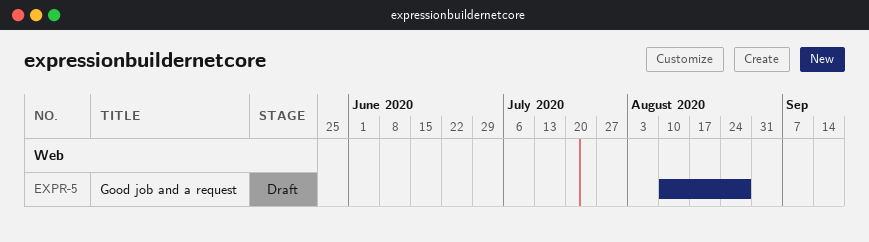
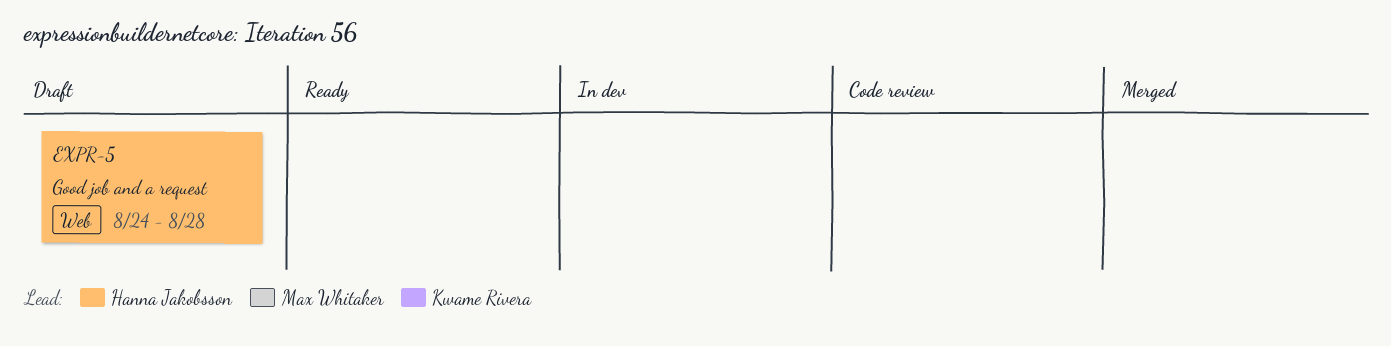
EXPR-5, start: Aug 10 -> Aug 24

